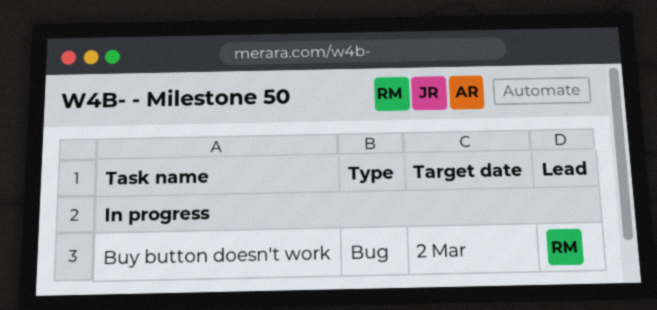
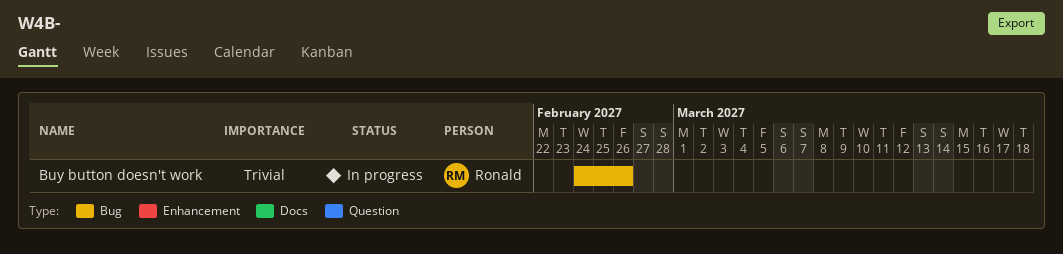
Buy button doesn't work, due: Mar 2 -> Feb 26

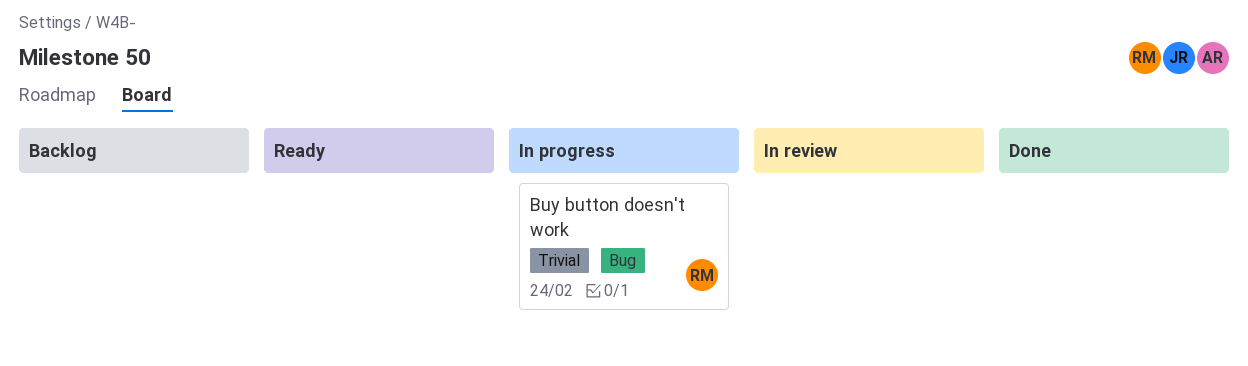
Buy button doesn't work, due: Feb 26 -> Feb 24

